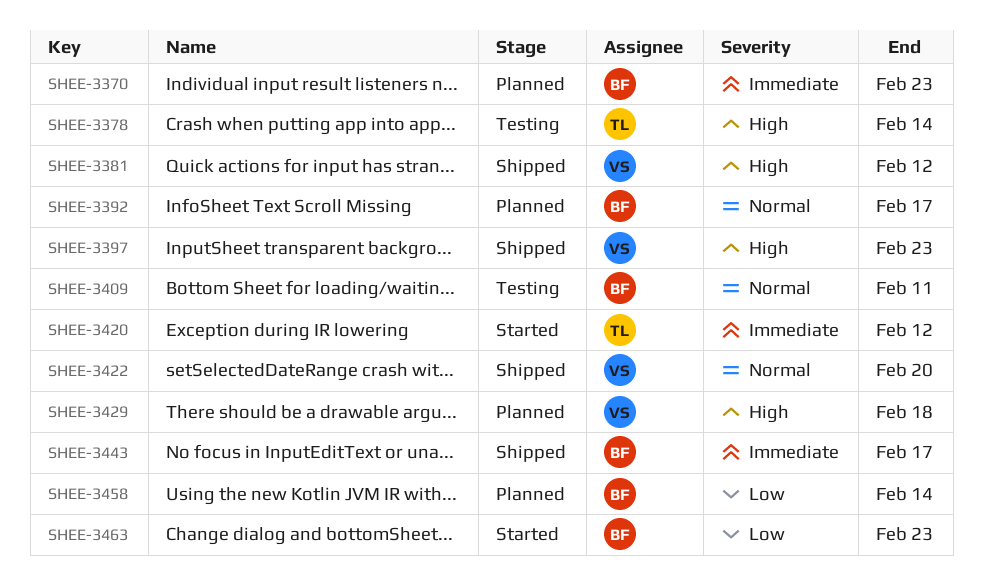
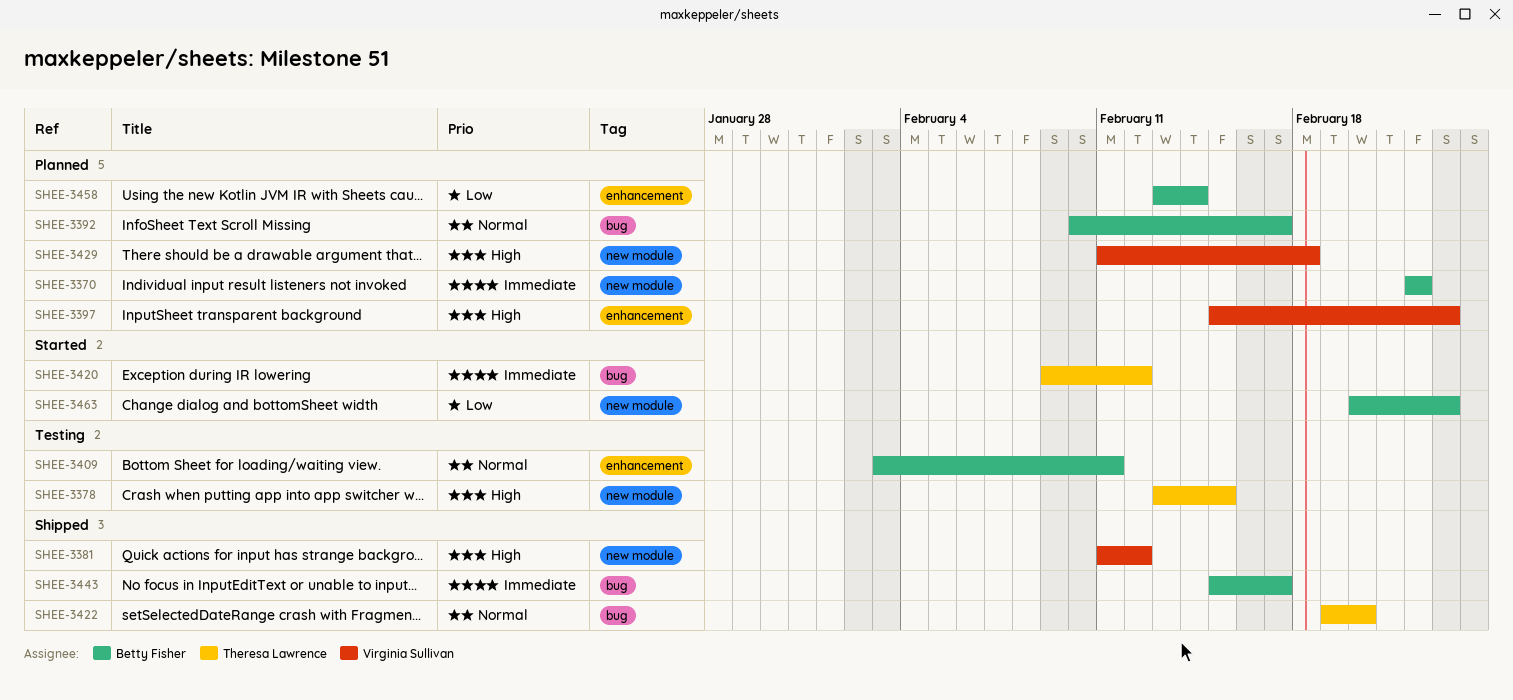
SHEE-3370, due: Feb 23 -> Feb 22
SHEE-3378, due: Feb 14 -> Feb 15
SHEE-3397, status: Shipped -> Planned
SHEE-3422, owner: Virginia Sullivan -> Theresa Lawrence

